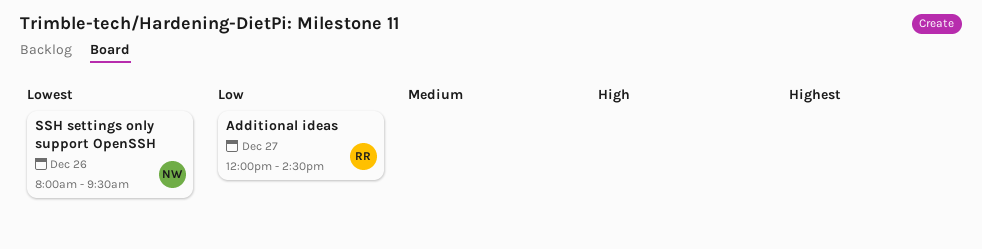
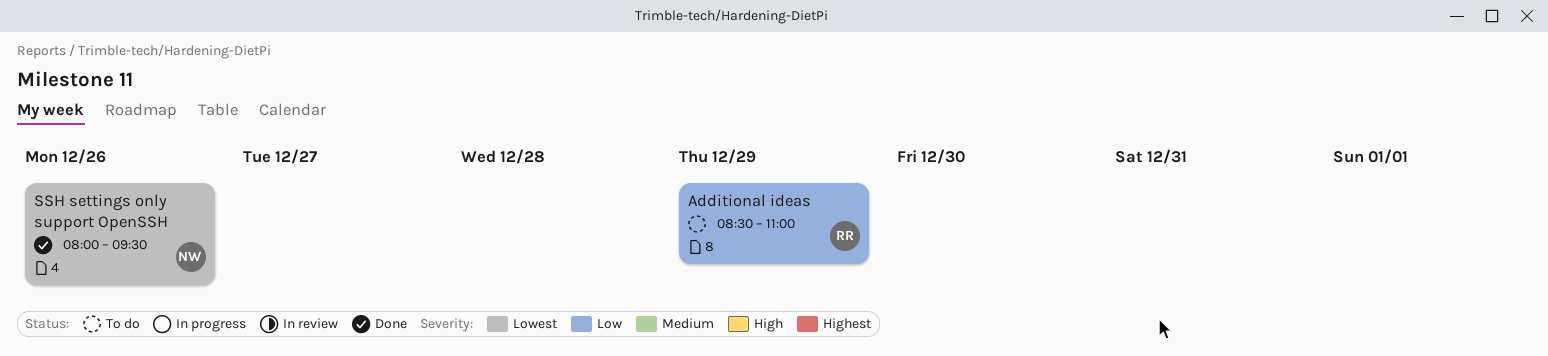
Additional ideas, day: Dec 27 -> Dec 29
Additional ideas, begins: 12:00 -> 08:30
Additional ideas, ends: 14:30 -> 11:00

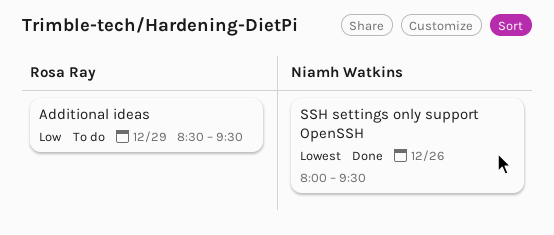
Additional ideas, ends: 11:00 -> 09:30

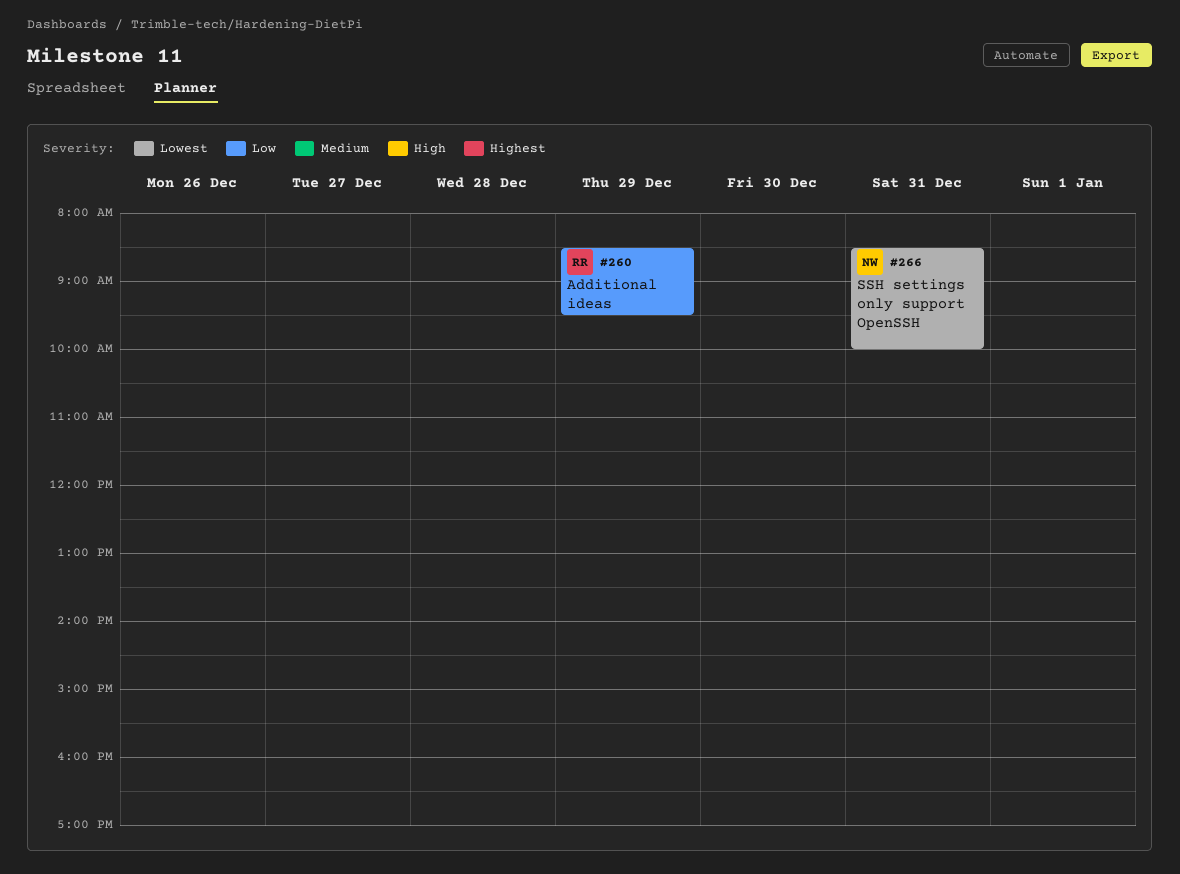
SSH settings only support OpenSSH, day: Dec 26 -> Dec 31
SSH settings only support OpenSSH, begins: 08:00 -> 08:30
SSH settings only support OpenSSH, ends: 09:30 -> 10:00

